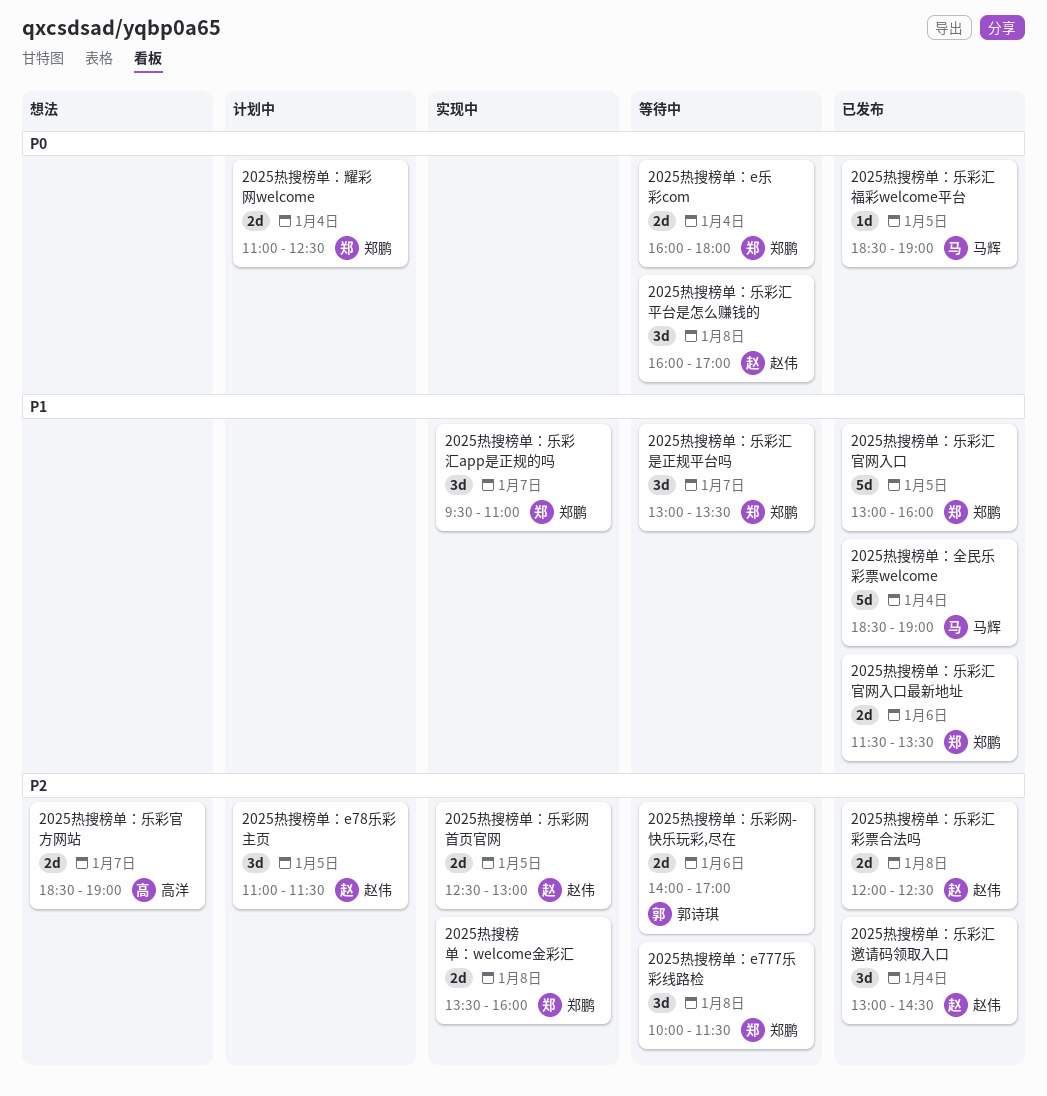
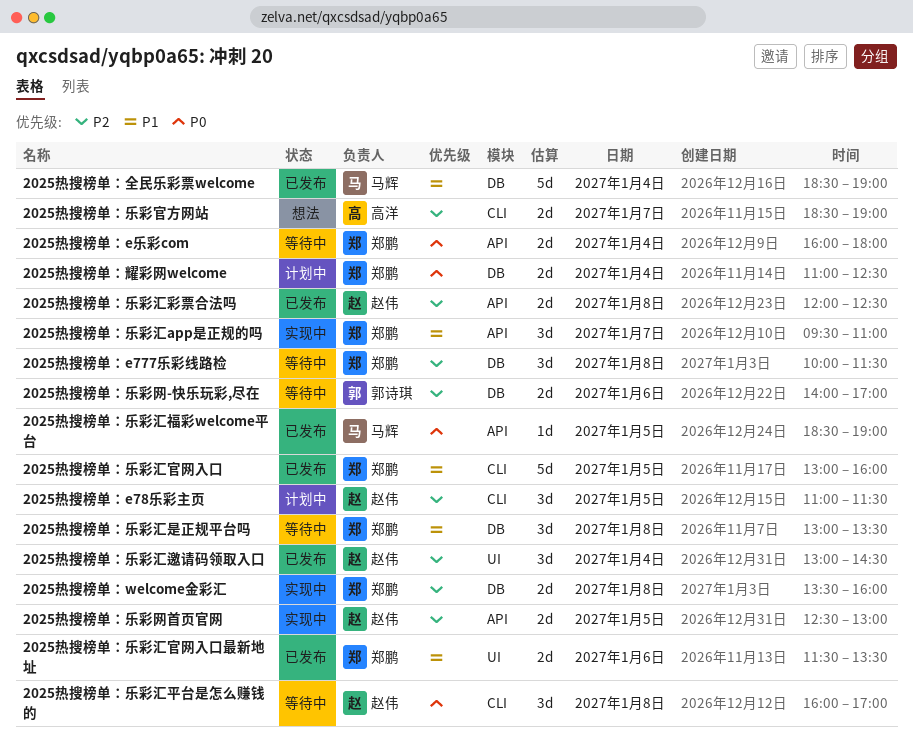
2025热搜榜单：乐彩汇是正规平台吗, day: Jan 7 -> Jan 8

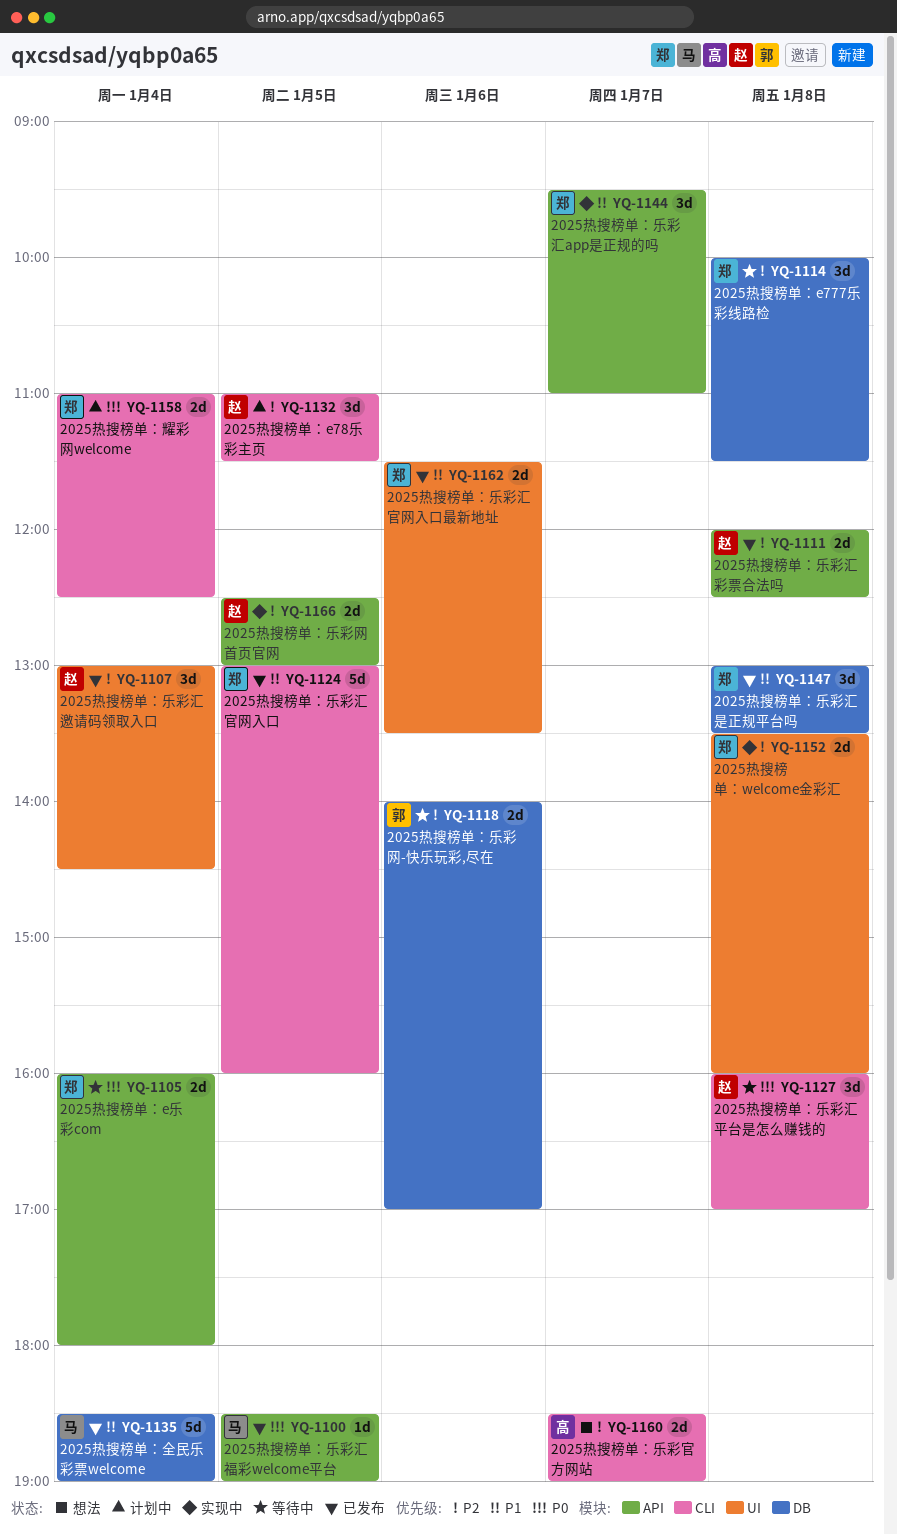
2025热搜榜单：welcome金彩汇, label: DB -> UI
2025热搜榜单：乐彩汇是正规平台吗, status: 等待中 -> 已发布
2025热搜榜单：耀彩网welcome, label: DB -> CLI

